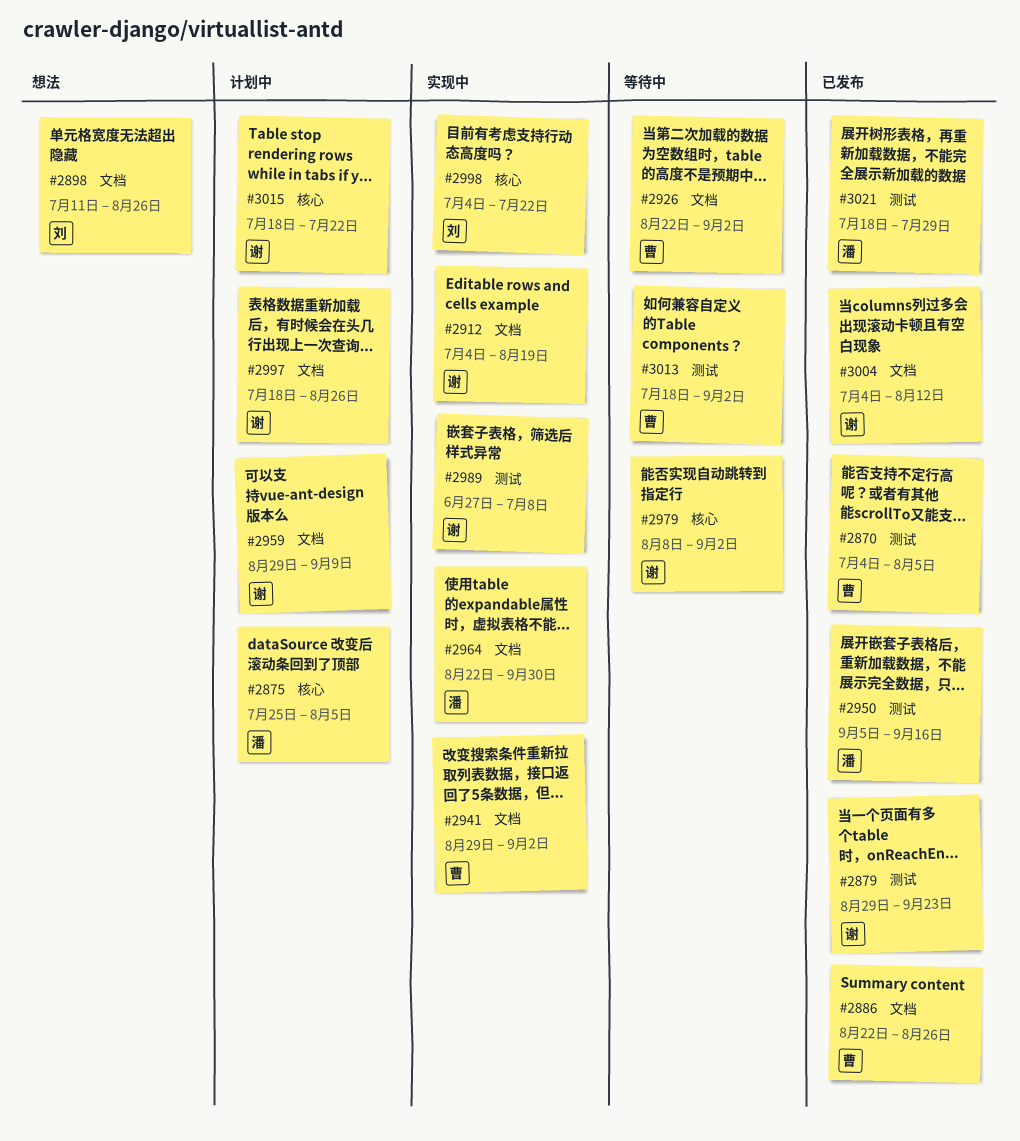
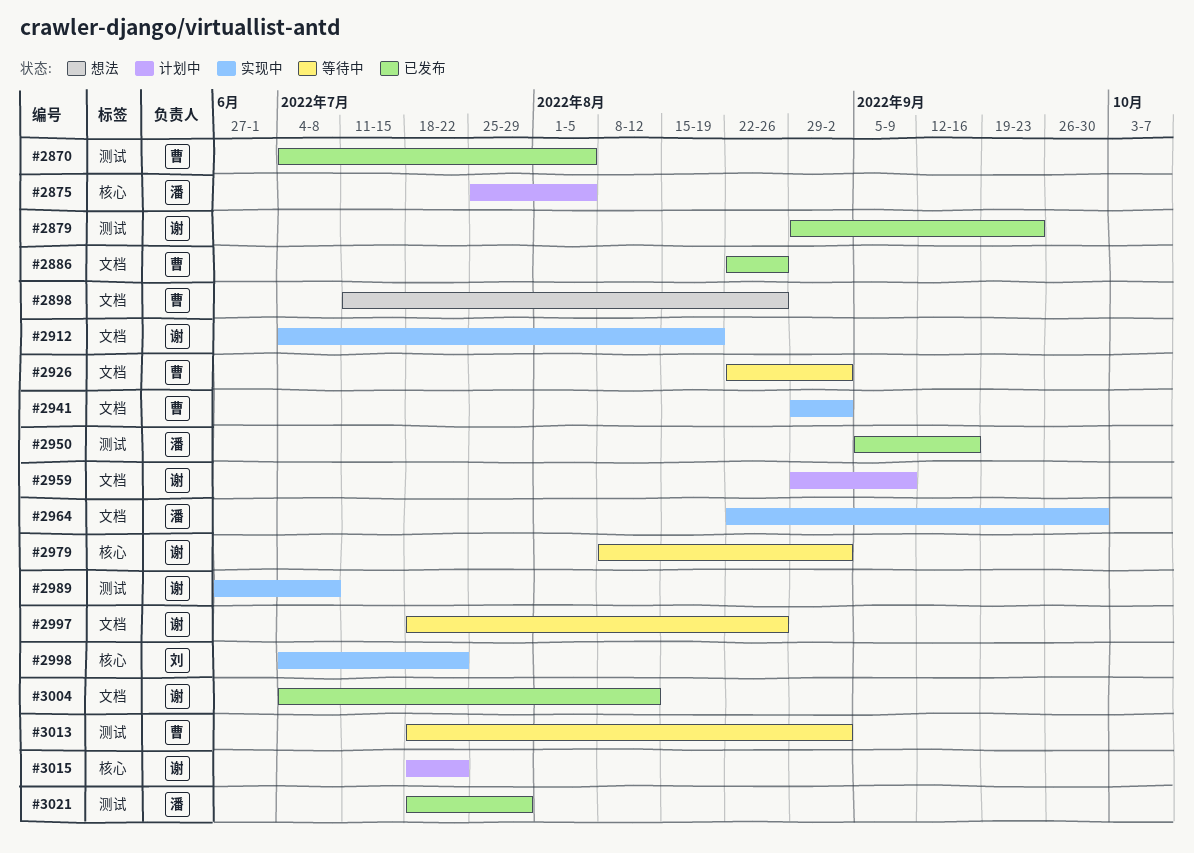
#2898, owner: 刘 -> 曹
#2997, status: 计划中 -> 等待中

